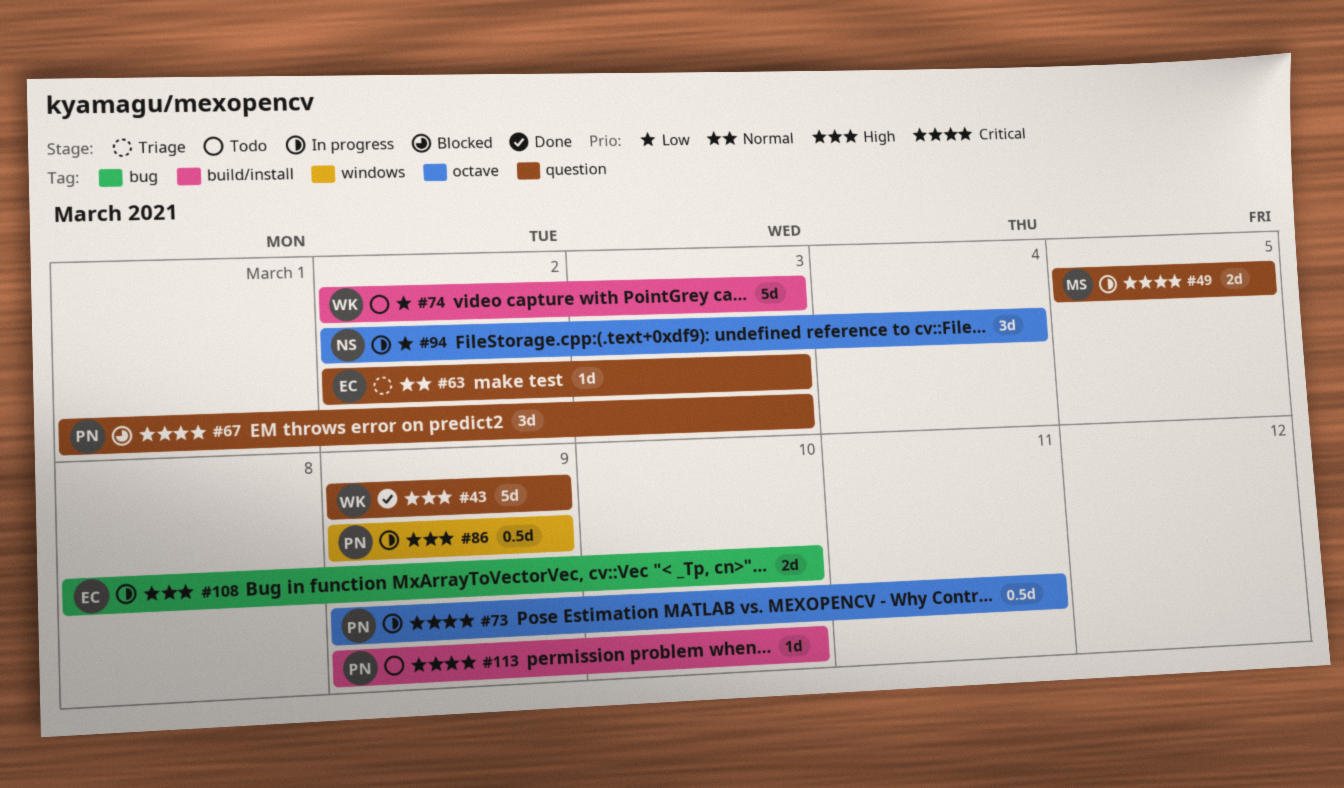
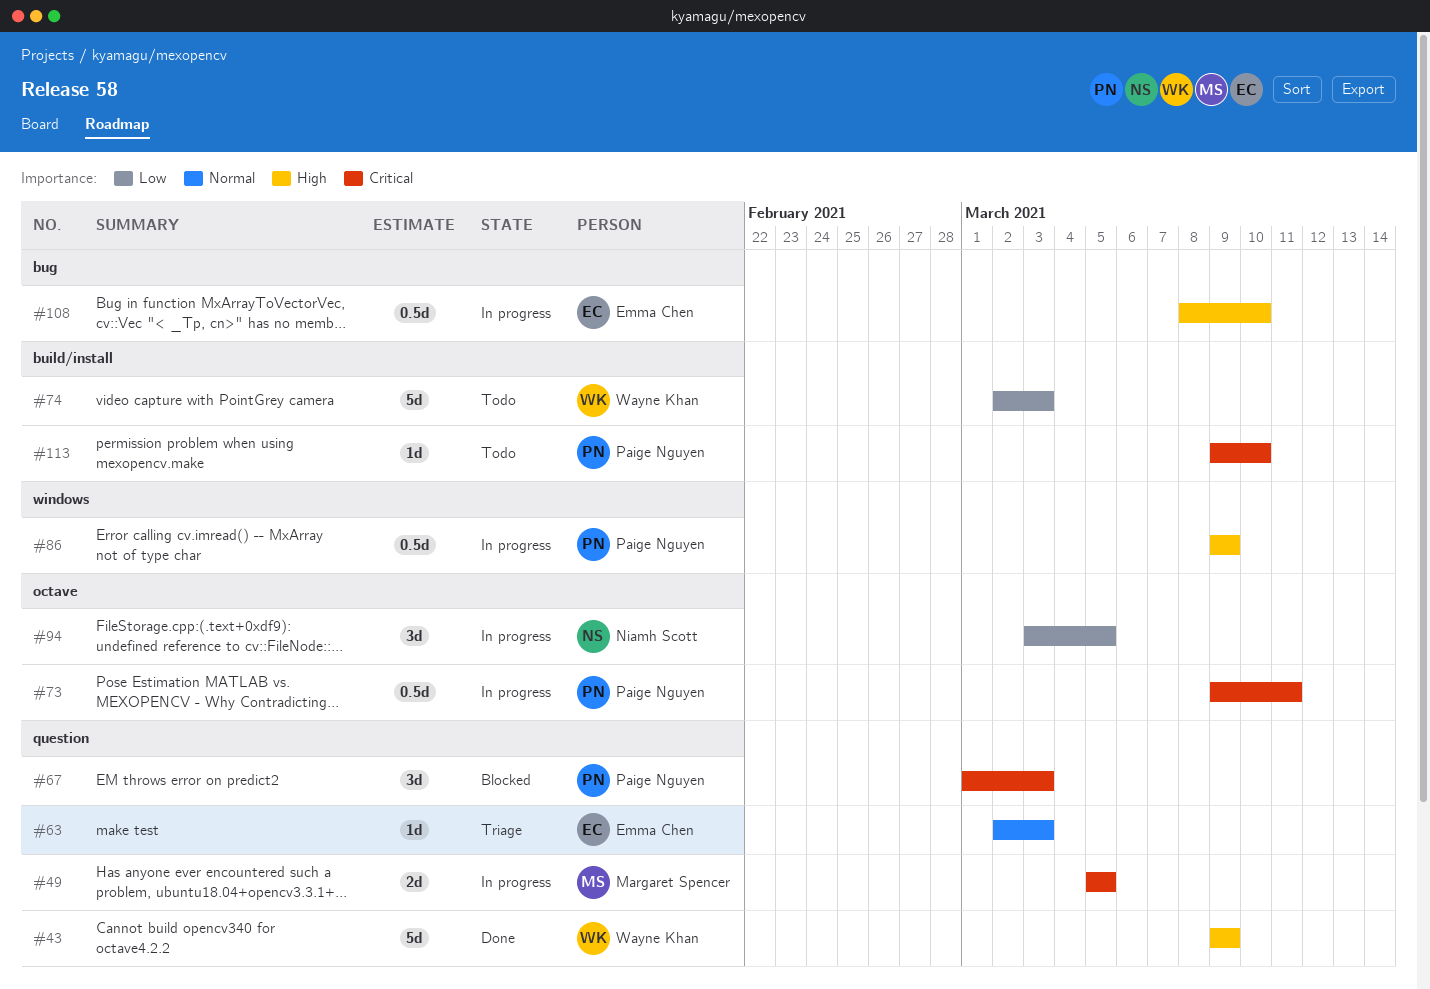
#94, start: Mar 2 -> Mar 3
#94, due: Mar 4 -> Mar 5
#108, estimate: 2d -> 0.5d

